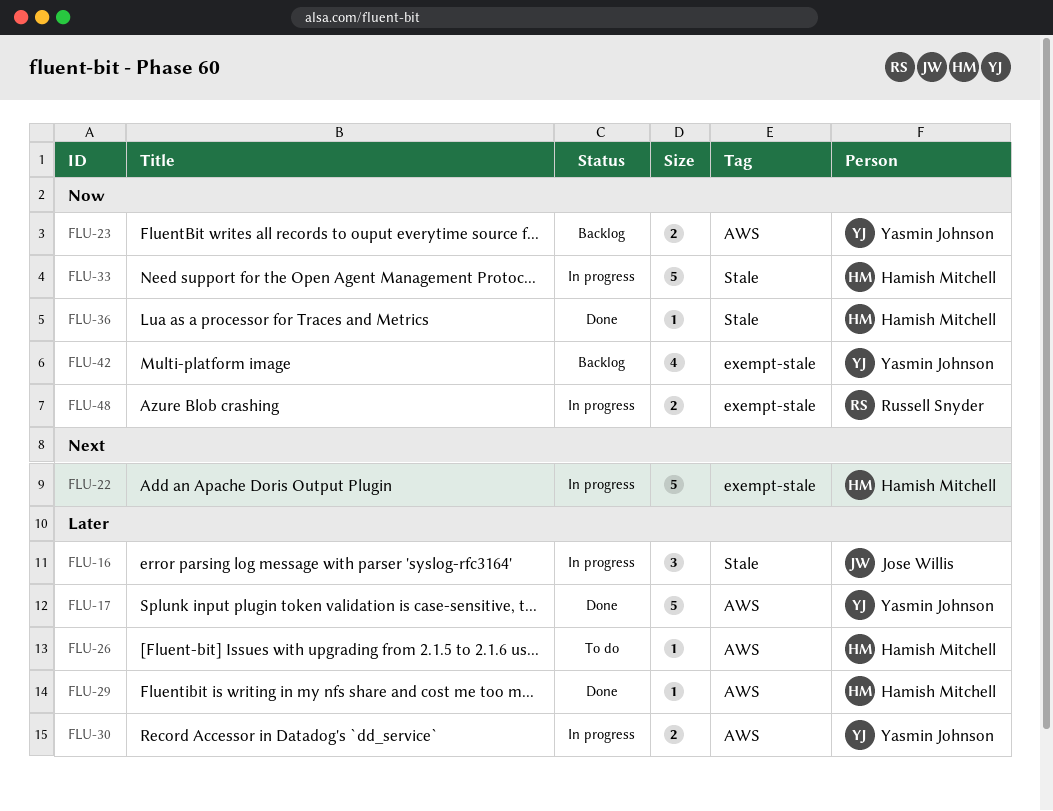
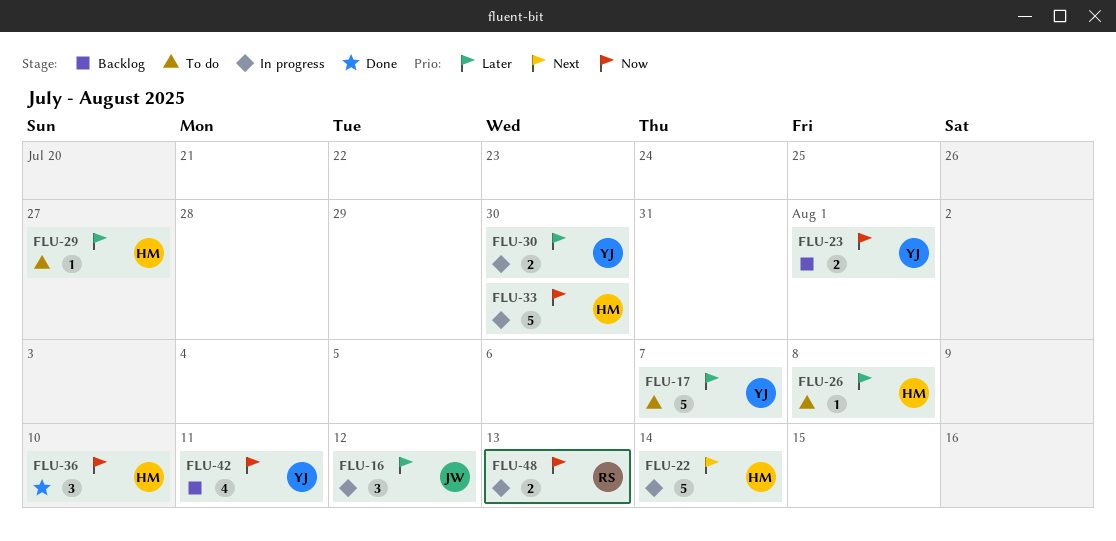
FLU-17, status: Done -> To do
FLU-29, status: Done -> To do
FLU-36, estimate: 1 -> 3

